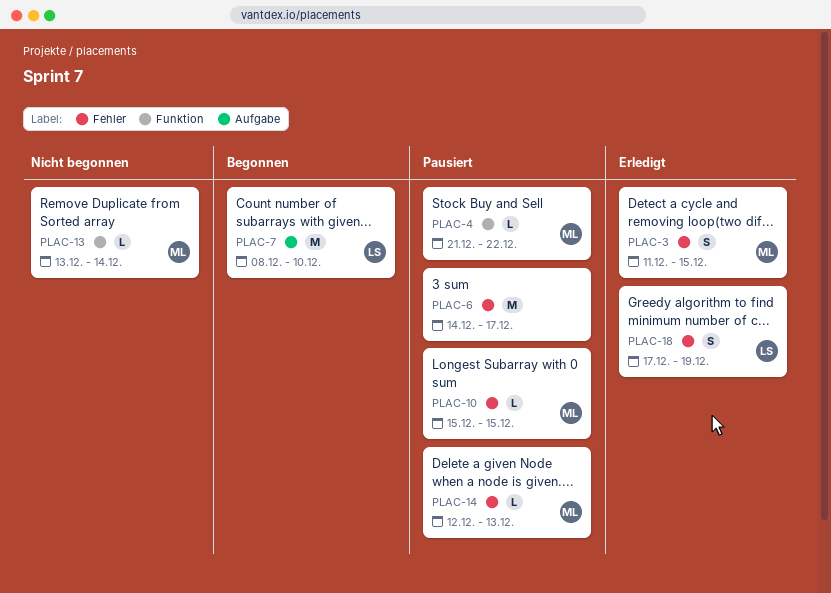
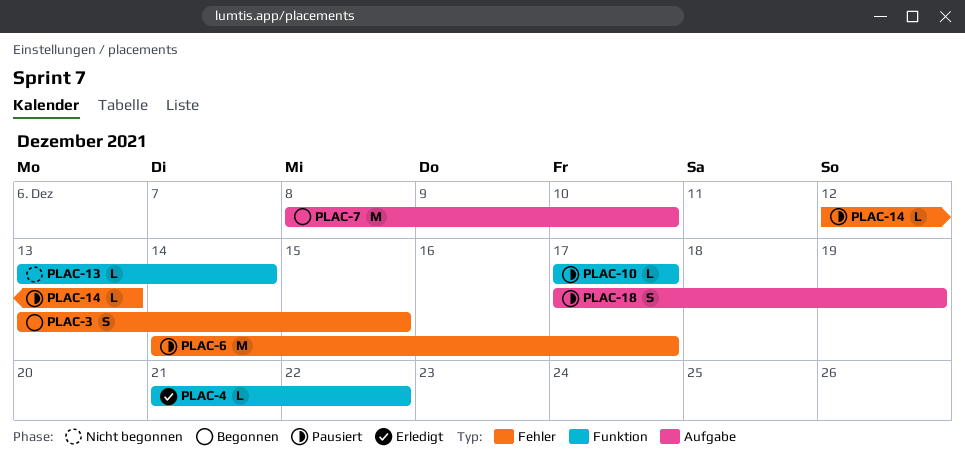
PLAC-3, status: Erledigt -> Begonnen
PLAC-3, start: Dec 11 -> Dec 13
PLAC-4, status: Pausiert -> Erledigt
PLAC-10, label: Fehler -> Funktion
PLAC-10, start: Dec 15 -> Dec 17
PLAC-10, due: Dec 15 -> Dec 17
PLAC-18, status: Erledigt -> Pausiert
PLAC-18, label: Fehler -> Aufgabe

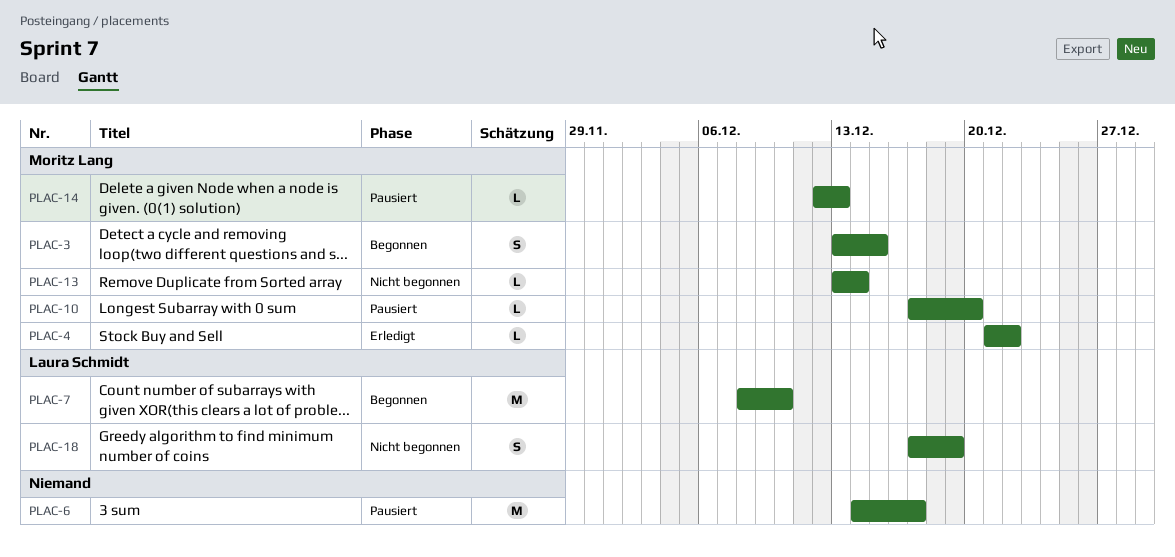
PLAC-10, due: Dec 17 -> Dec 20
PLAC-18, status: Pausiert -> Nicht begonnen

